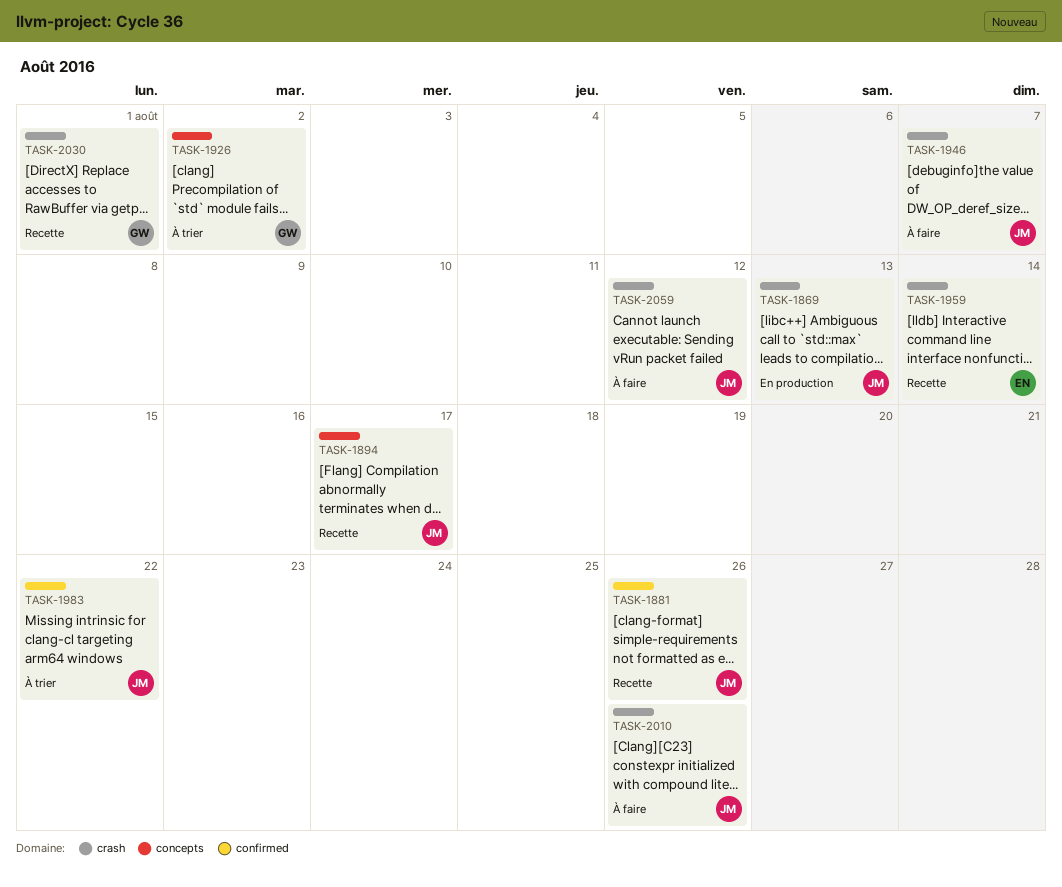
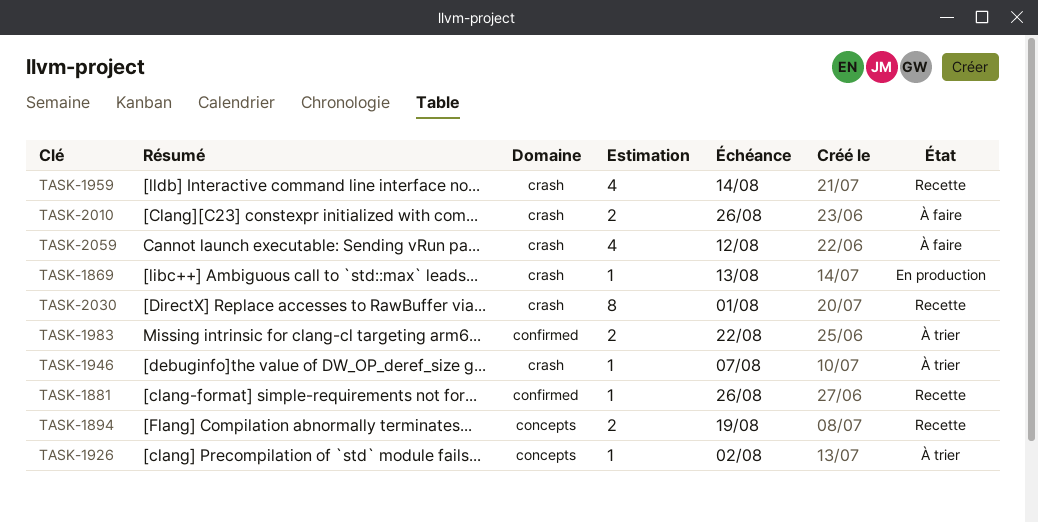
TASK-1894, due: Aug 17 -> Aug 19
TASK-1946, status: À faire -> À trier

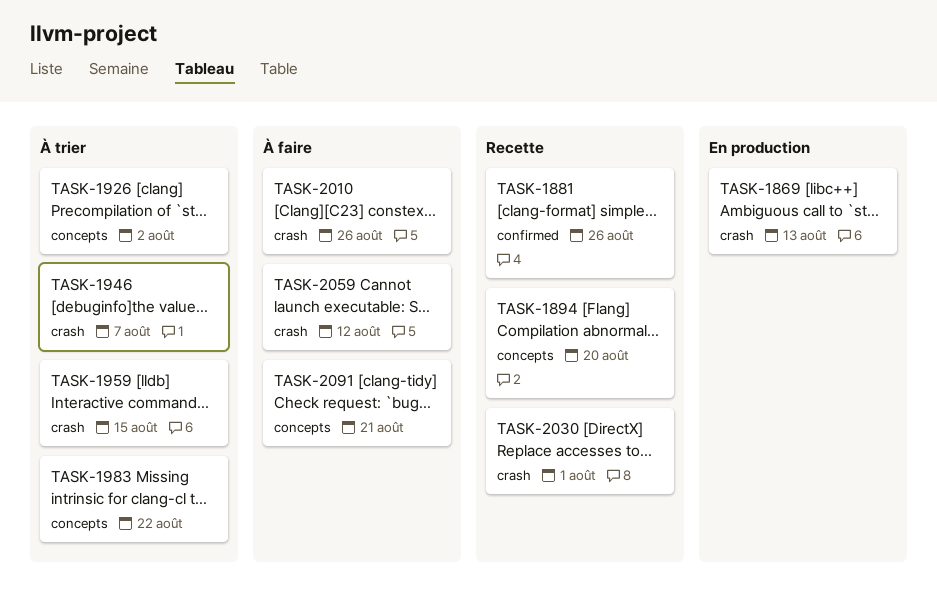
TASK-1894, due: Aug 19 -> Aug 20
TASK-1959, status: Recette -> À trier
TASK-1959, due: Aug 14 -> Aug 15
TASK-1983, label: confirmed -> concepts
TASK-2091: none -> present

